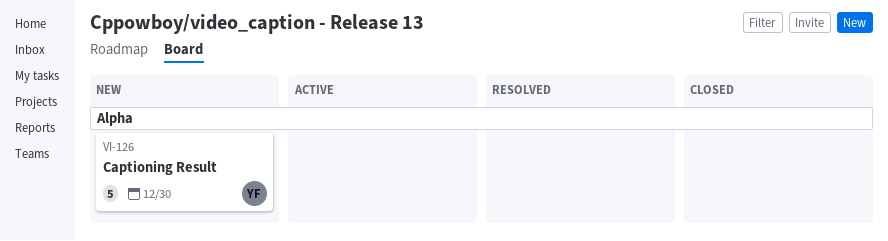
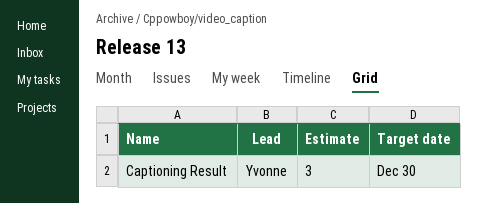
Captioning Result, estimate: 5 -> 3

